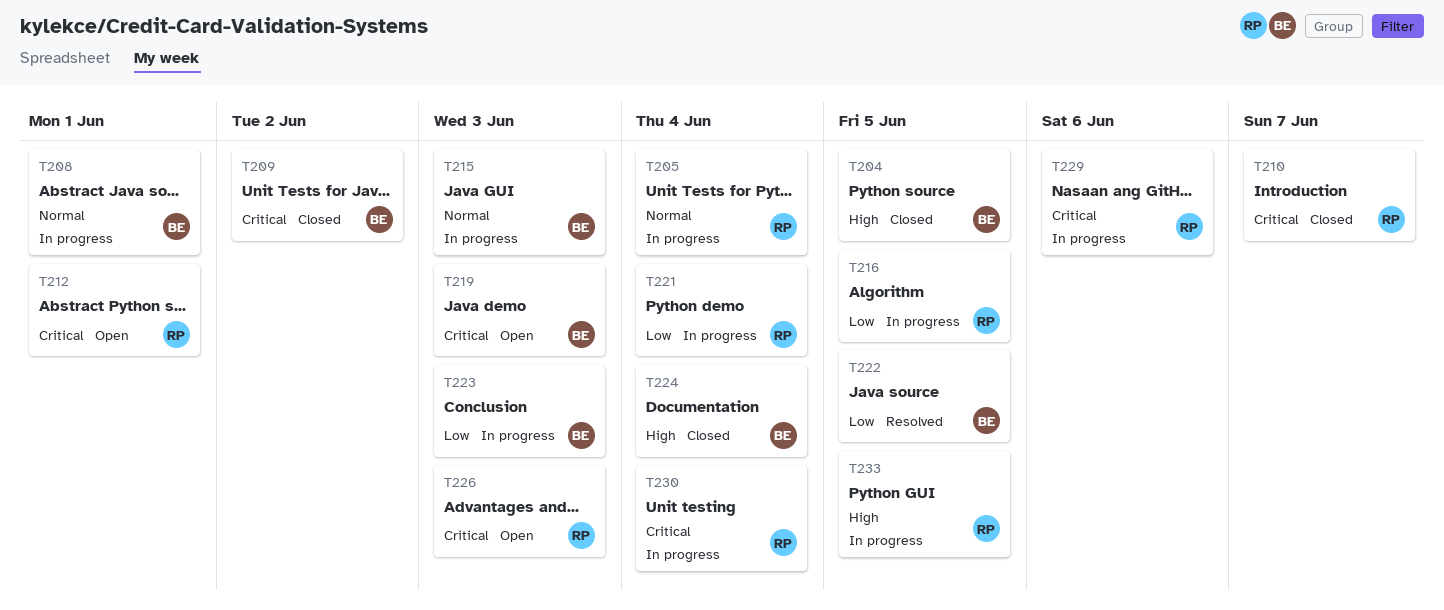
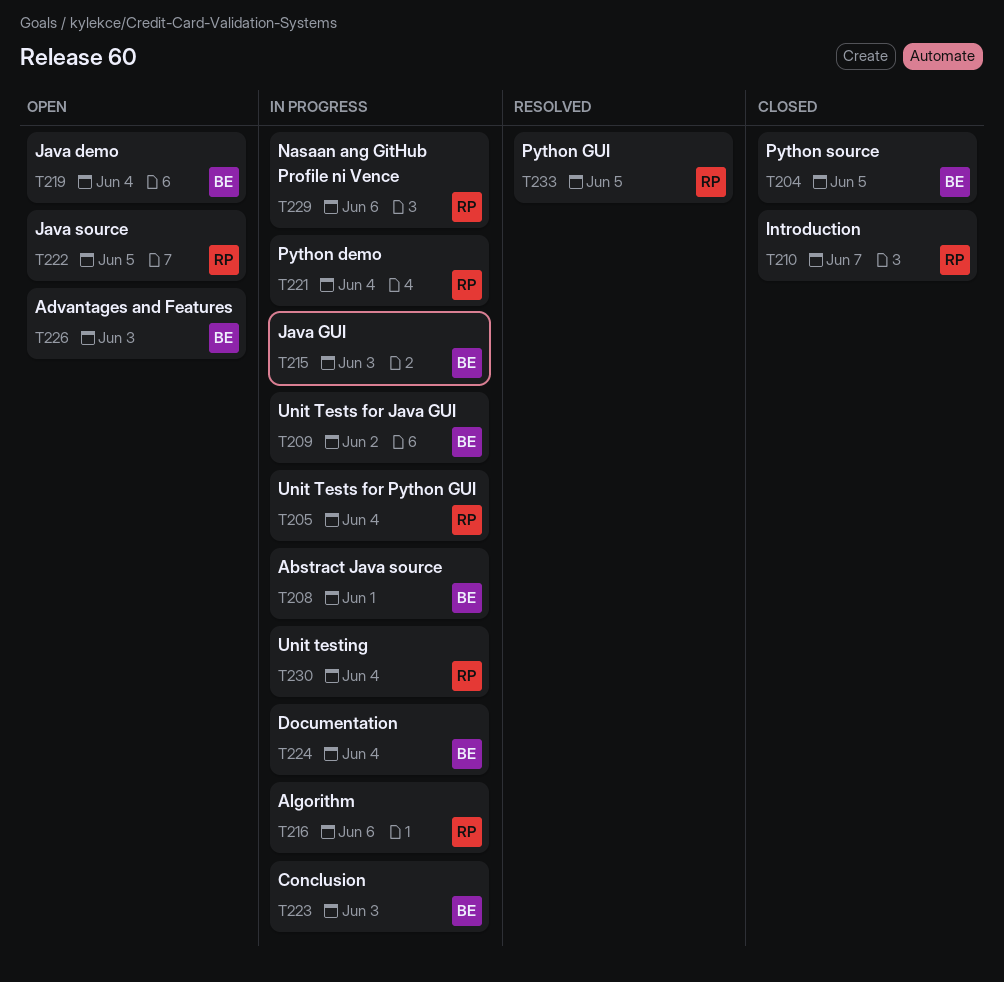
T209, status: Closed -> In progress
T212: present -> none
T216, due: Jun 5 -> Jun 6
T219, due: Jun 3 -> Jun 4
T222, status: Resolved -> Open
T222, owner: BE -> RP
T224, status: Closed -> In progress
T226, owner: RP -> BE
T233, status: In progress -> Resolved

